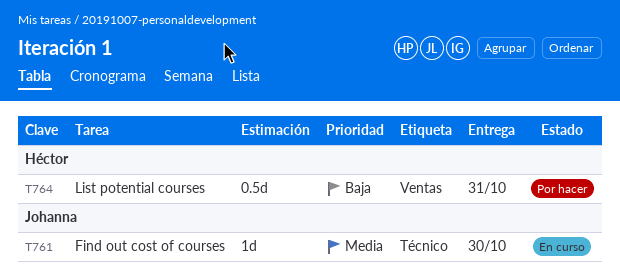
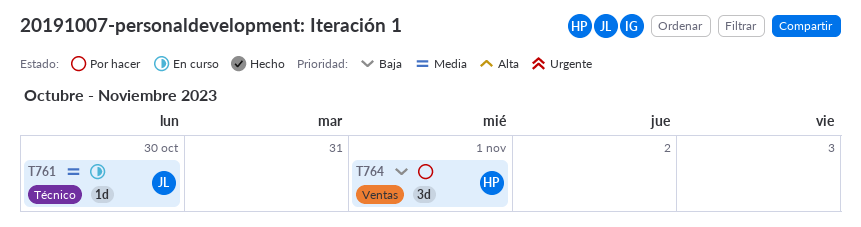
T764, estimate: 0.5d -> 3d
T764, due: Oct 31 -> Nov 1

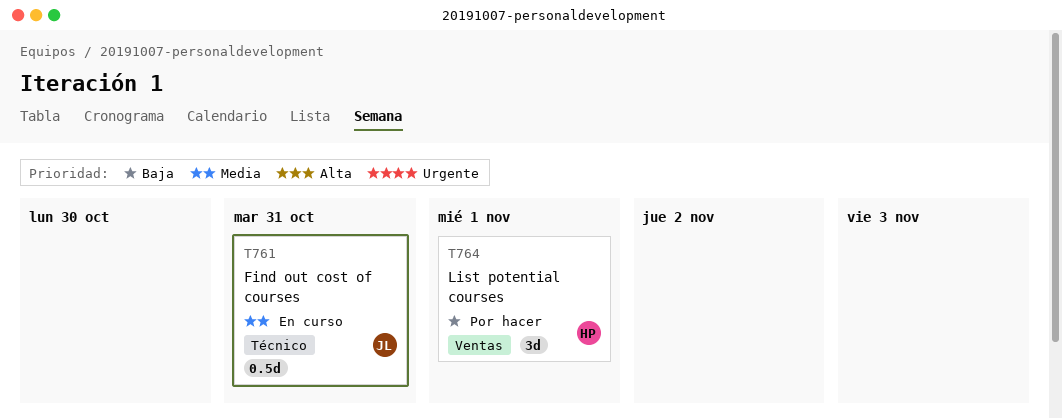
T761, estimate: 1d -> 0.5d
T761, due: Oct 30 -> Oct 31

